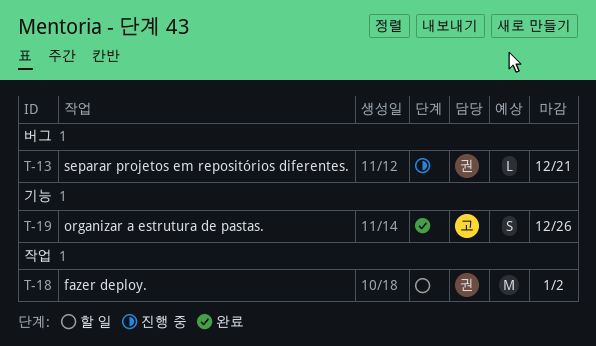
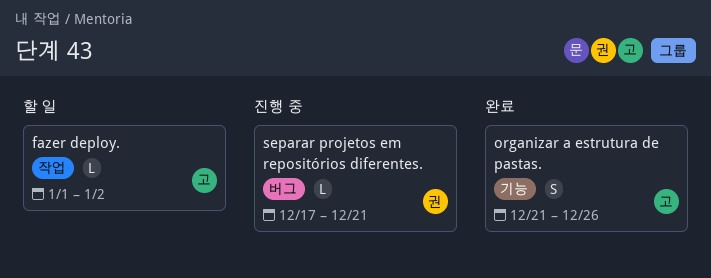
fazer deploy., owner: 권 -> 고
fazer deploy., estimate: M -> L

